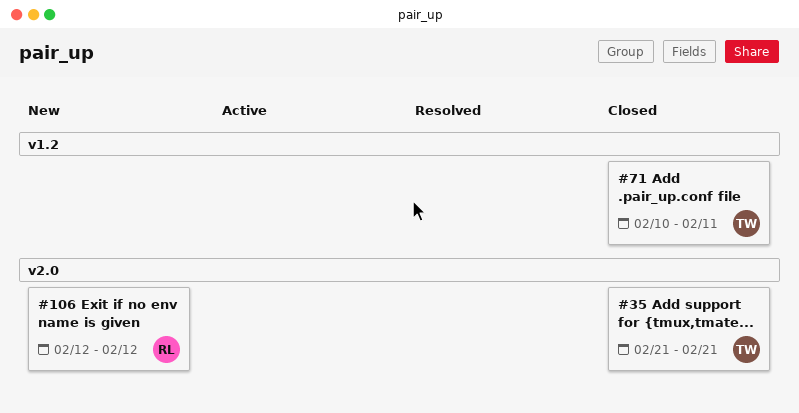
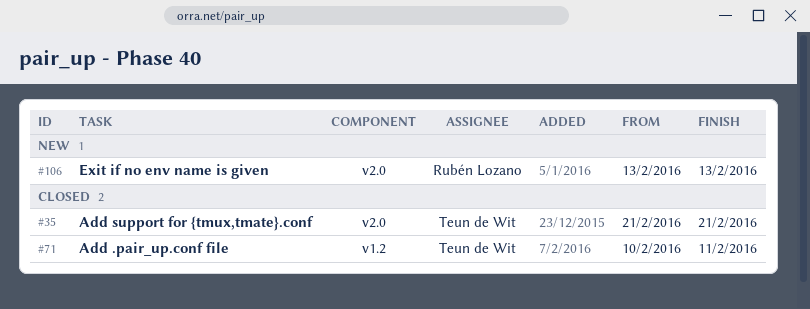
#106, start: Feb 12 -> Feb 13
#106, due: Feb 12 -> Feb 13

